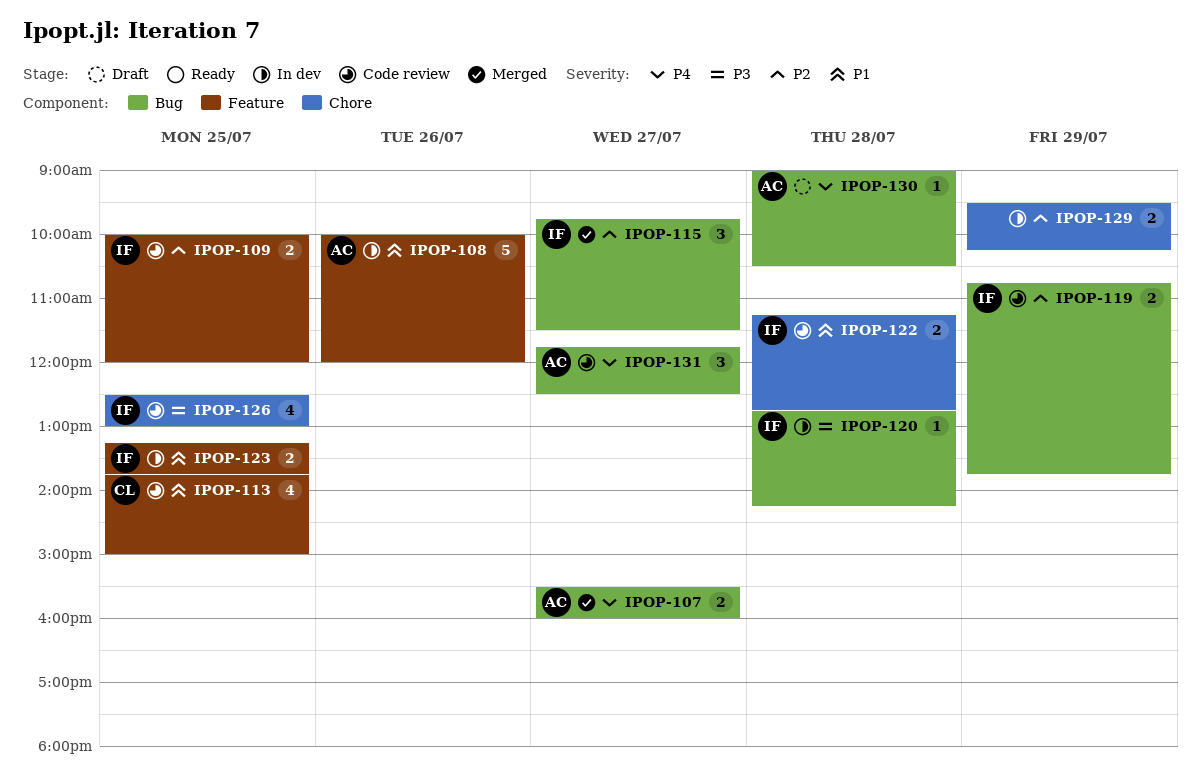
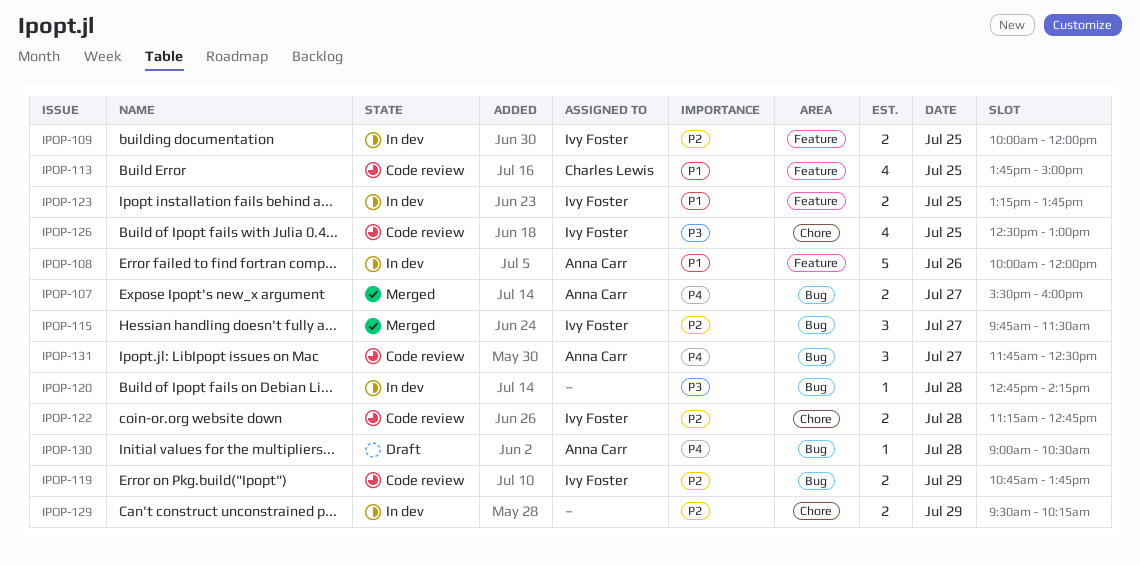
IPOP-109, status: Code review -> In dev
IPOP-120, owner: Ivy Foster -> none
IPOP-122, priority: P1 -> P2

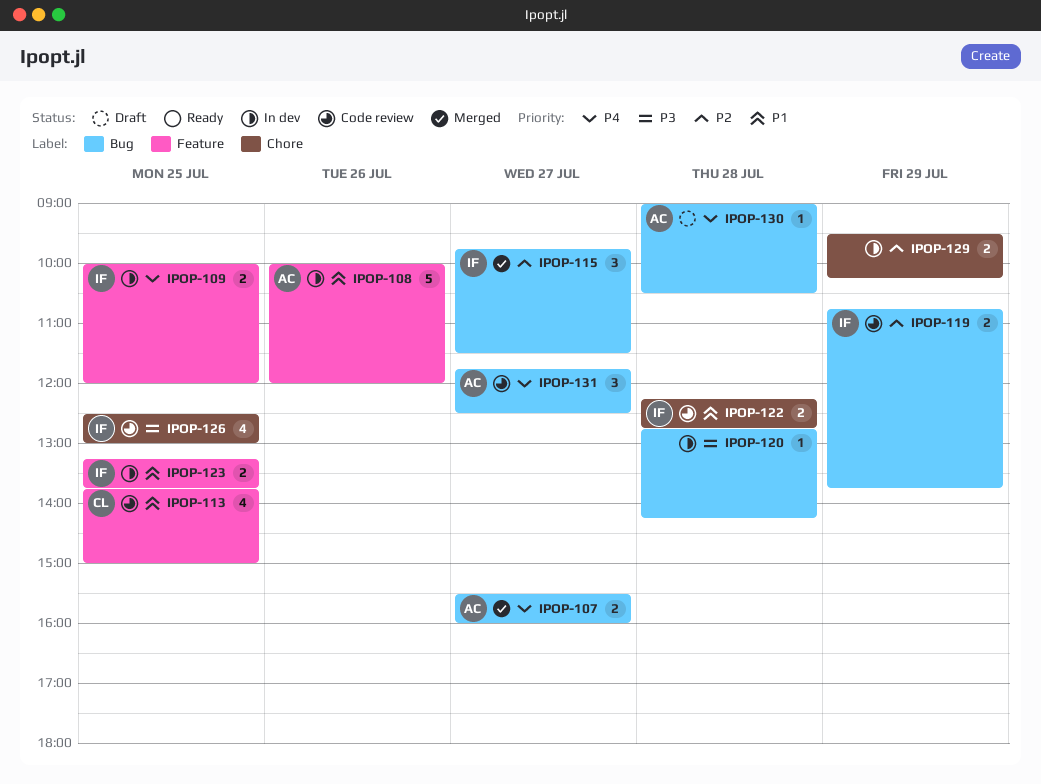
IPOP-109, priority: P2 -> P4
IPOP-122, priority: P2 -> P1
IPOP-122, begins: 11:15 -> 12:15

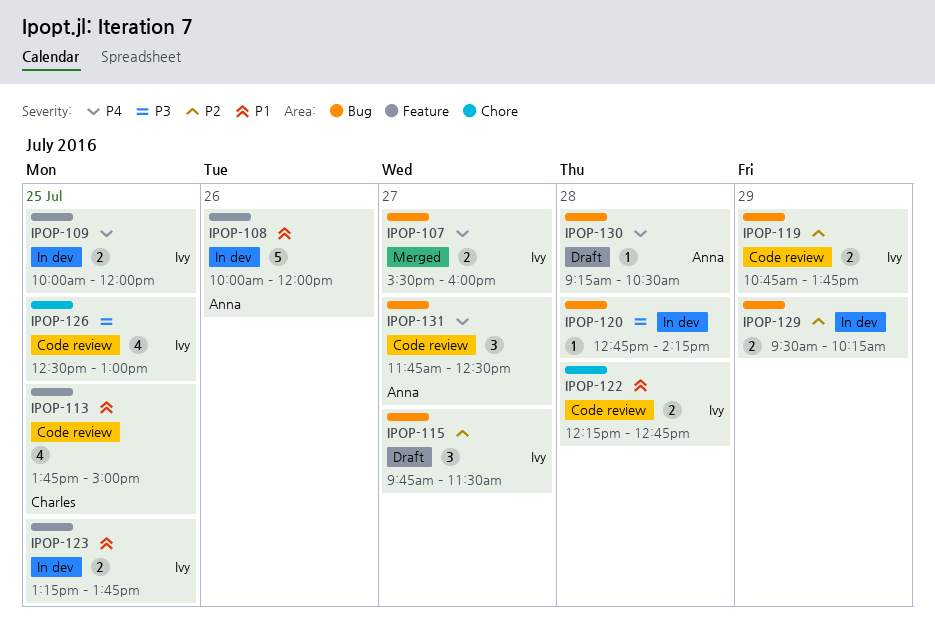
IPOP-107, owner: Anna -> Ivy
IPOP-115, status: Merged -> Draft
IPOP-129, label: Chore -> Bug
IPOP-130, begins: 09:00 -> 09:15

